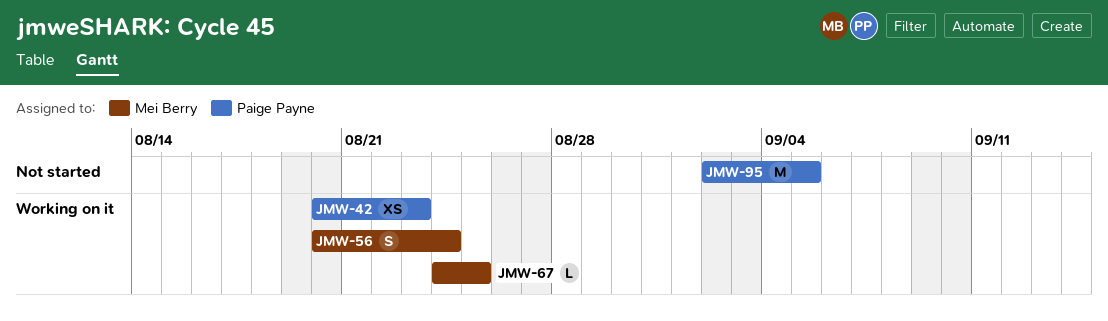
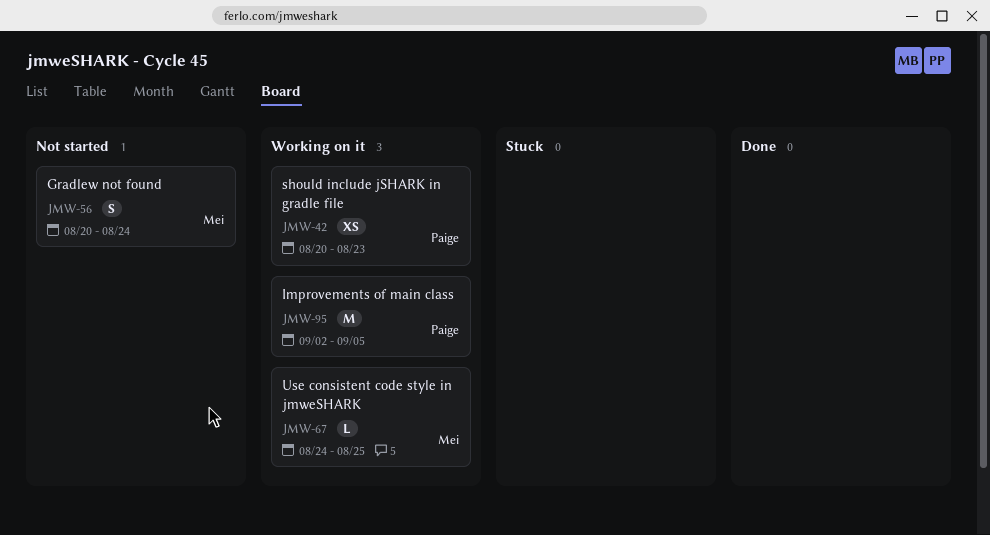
JMW-56, status: Working on it -> Not started
JMW-95, status: Not started -> Working on it

